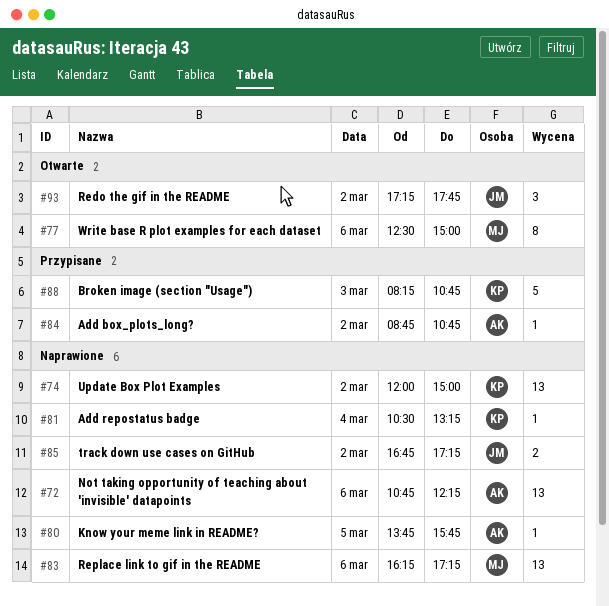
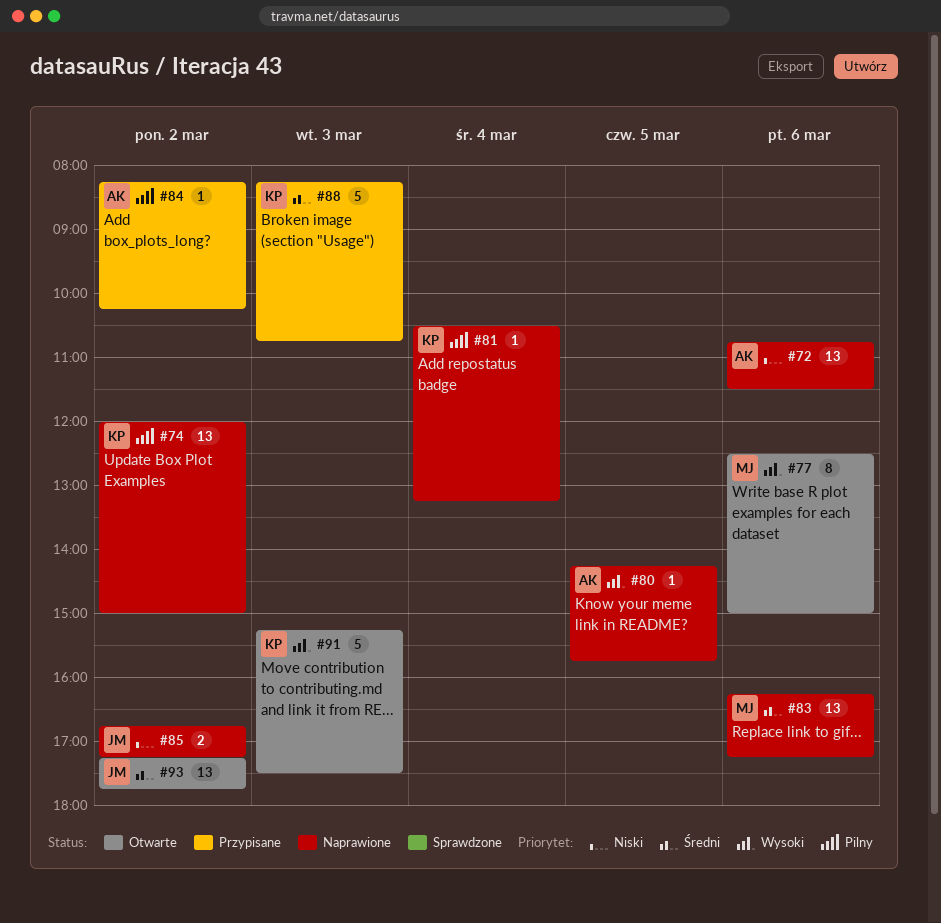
#72, ends: 12:15 -> 11:30
#80, begins: 13:45 -> 14:15
#84, begins: 08:45 -> 08:15
#84, ends: 10:45 -> 10:15
#91: none -> present
#93, estimate: 3 -> 13

